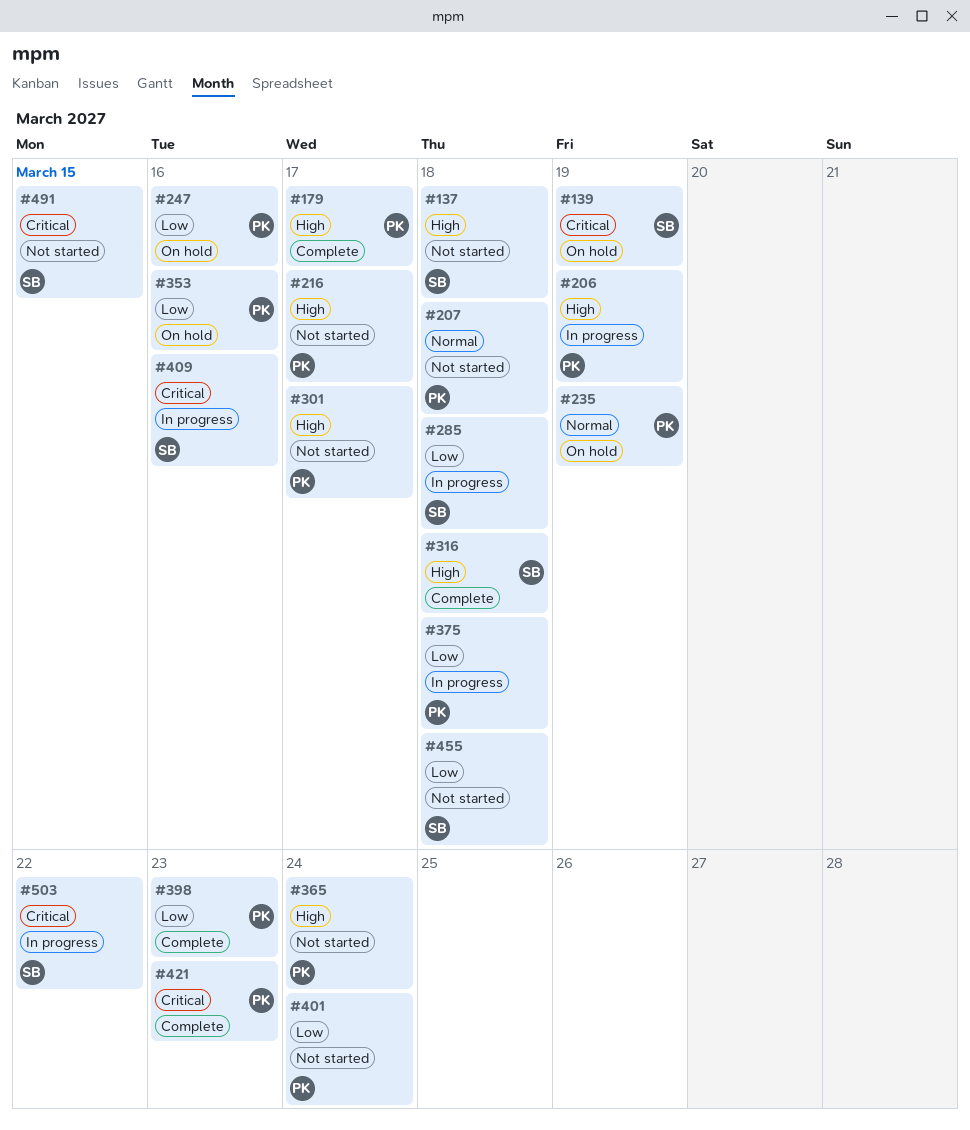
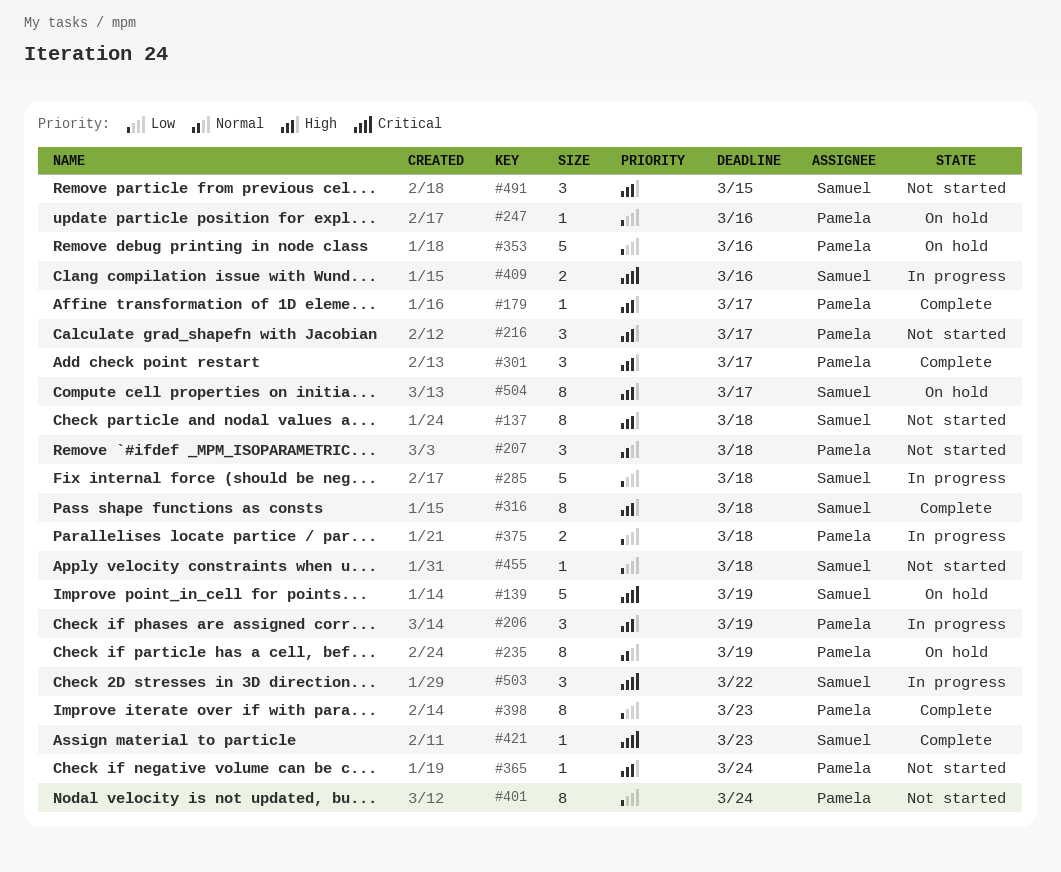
#301, status: Not started -> Complete
#421, owner: Pamela -> Samuel
#491, priority: Critical -> High
#504: none -> present

